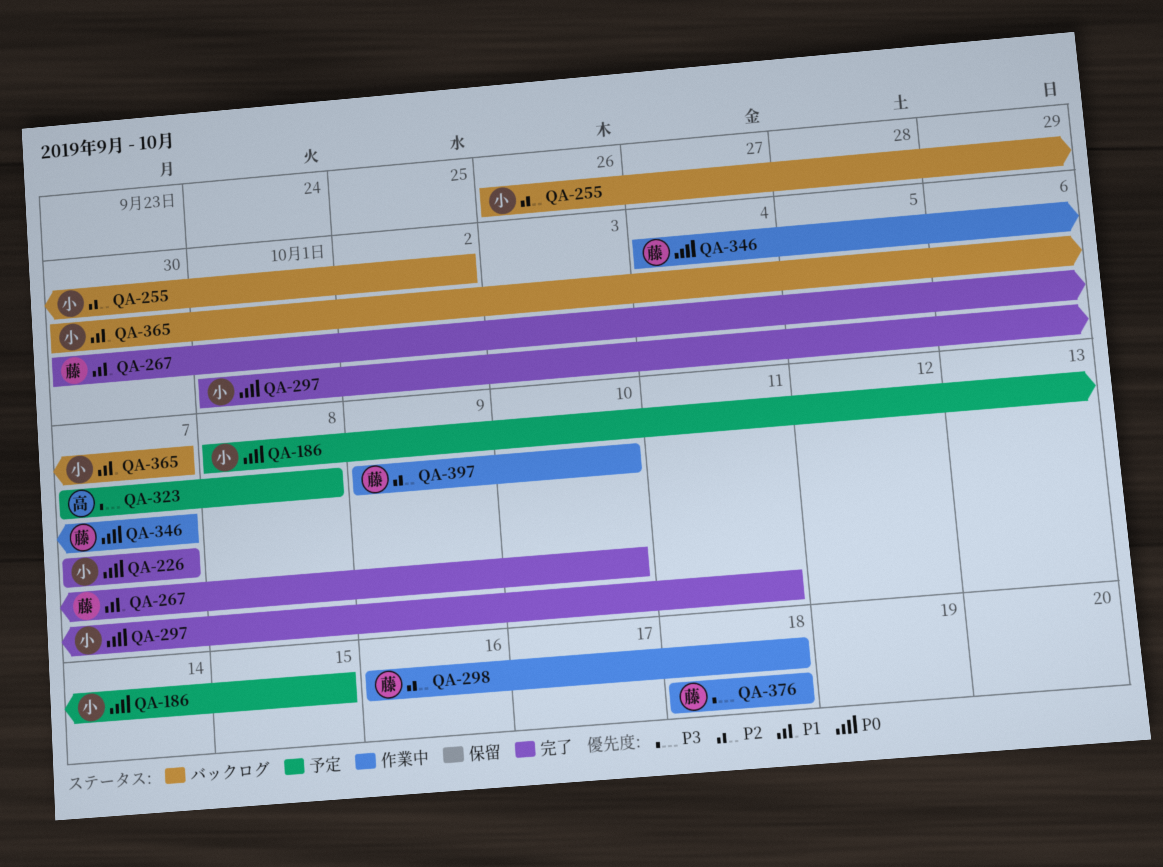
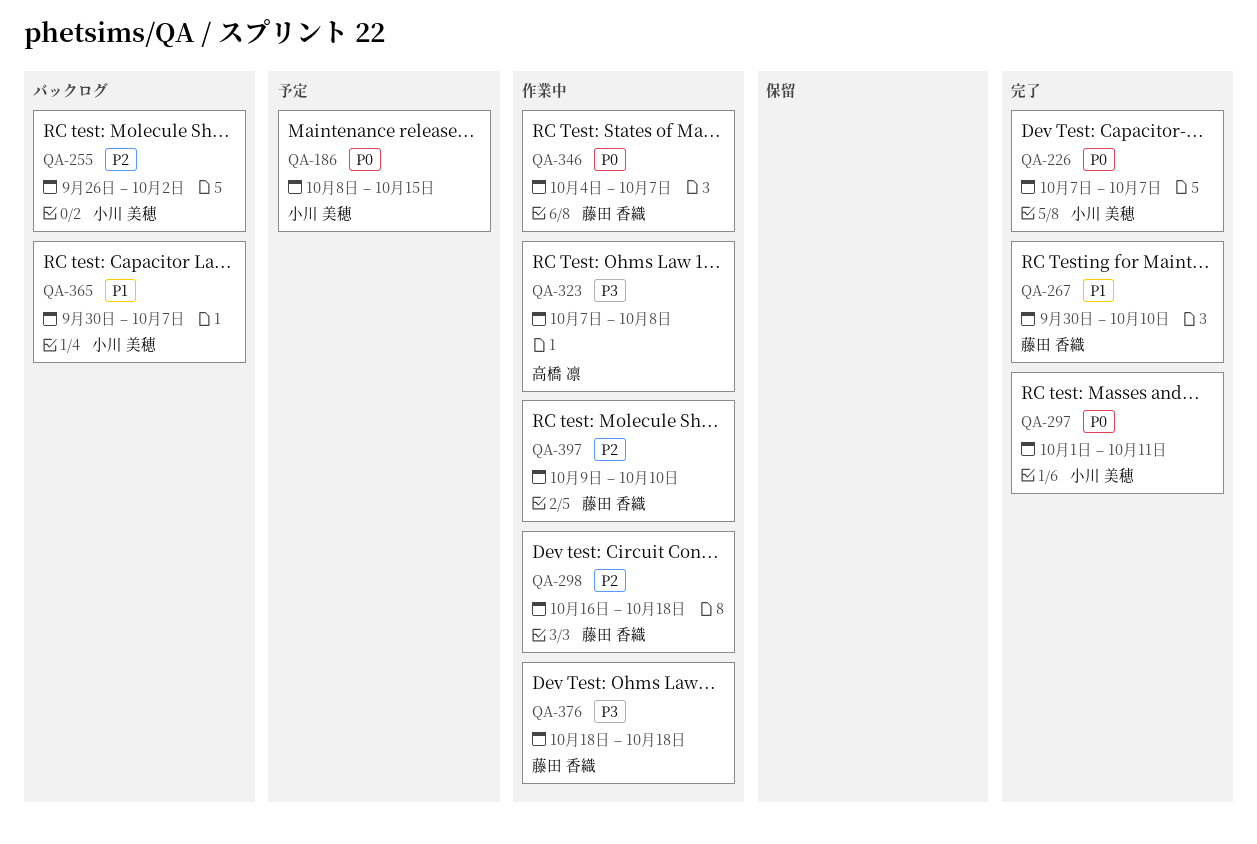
QA-323, status: 予定 -> 作業中

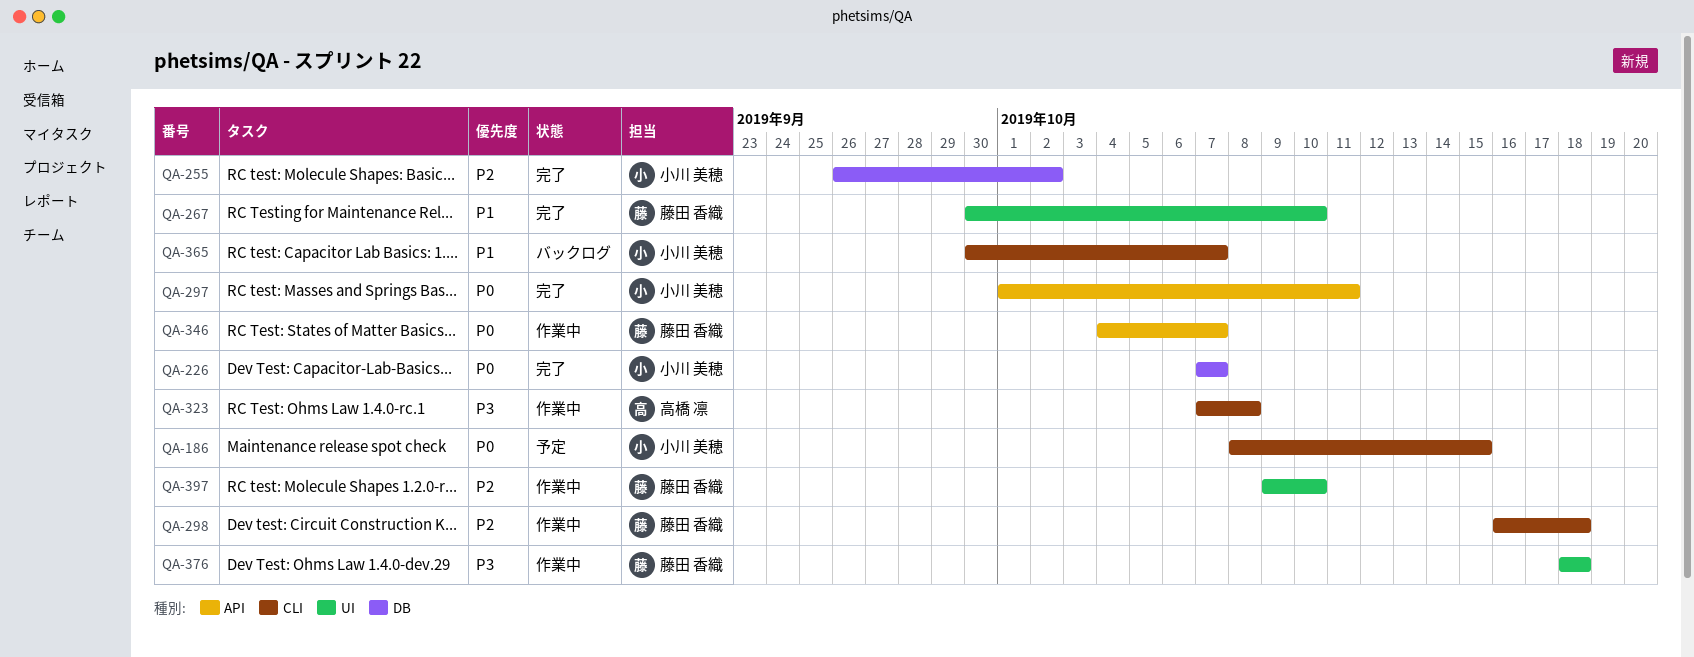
QA-255, status: バックログ -> 完了

